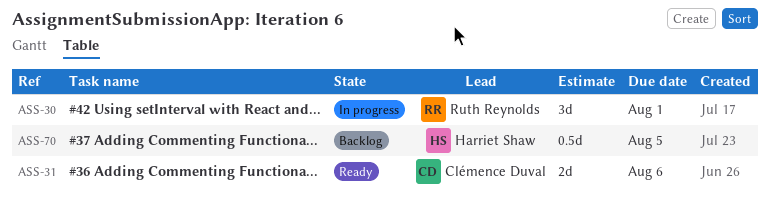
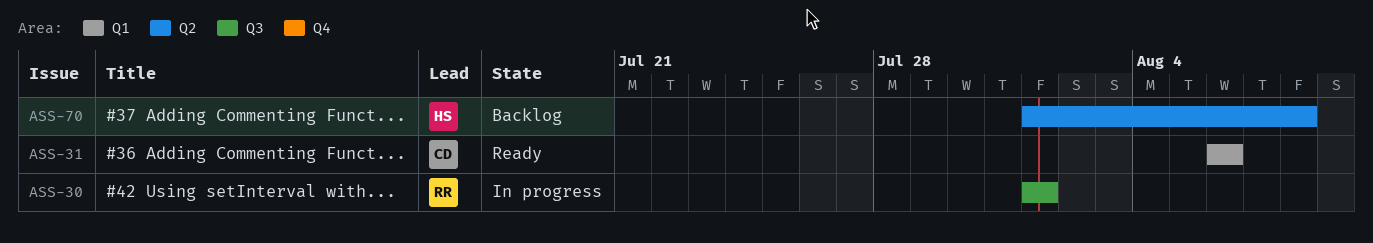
ASS-70, due: Aug 5 -> Aug 8

